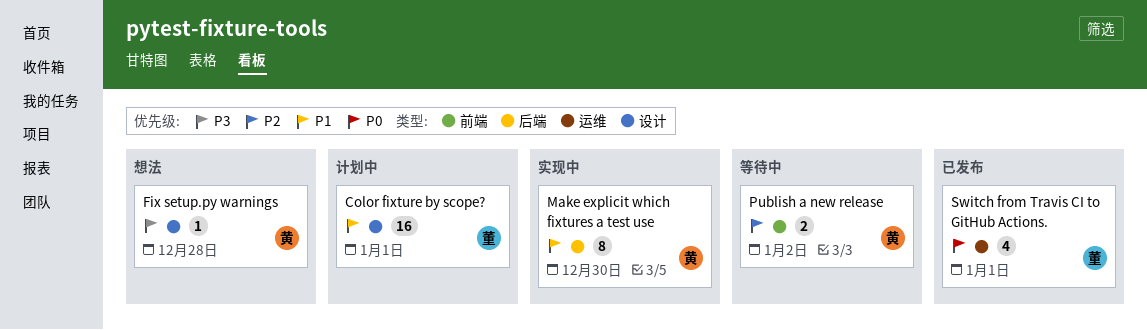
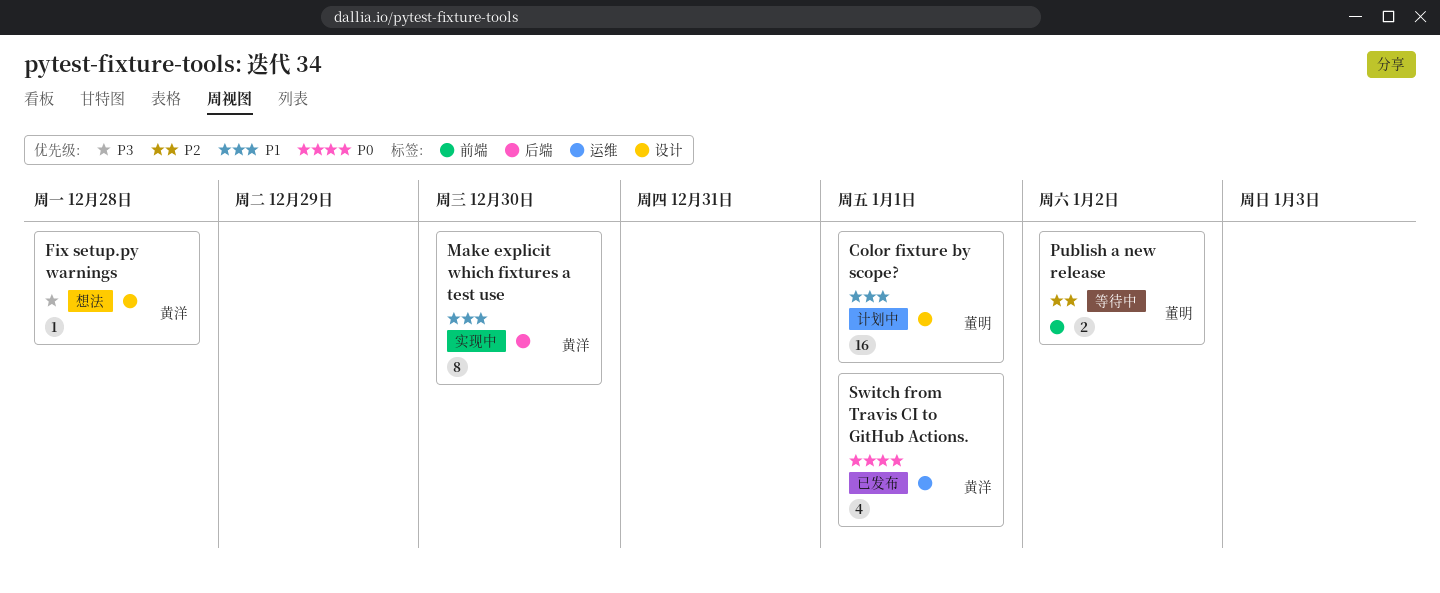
Publish a new release, owner: 黄洋 -> 董明
Switch from Travis CI to GitHub Actions., owner: 董明 -> 黄洋

